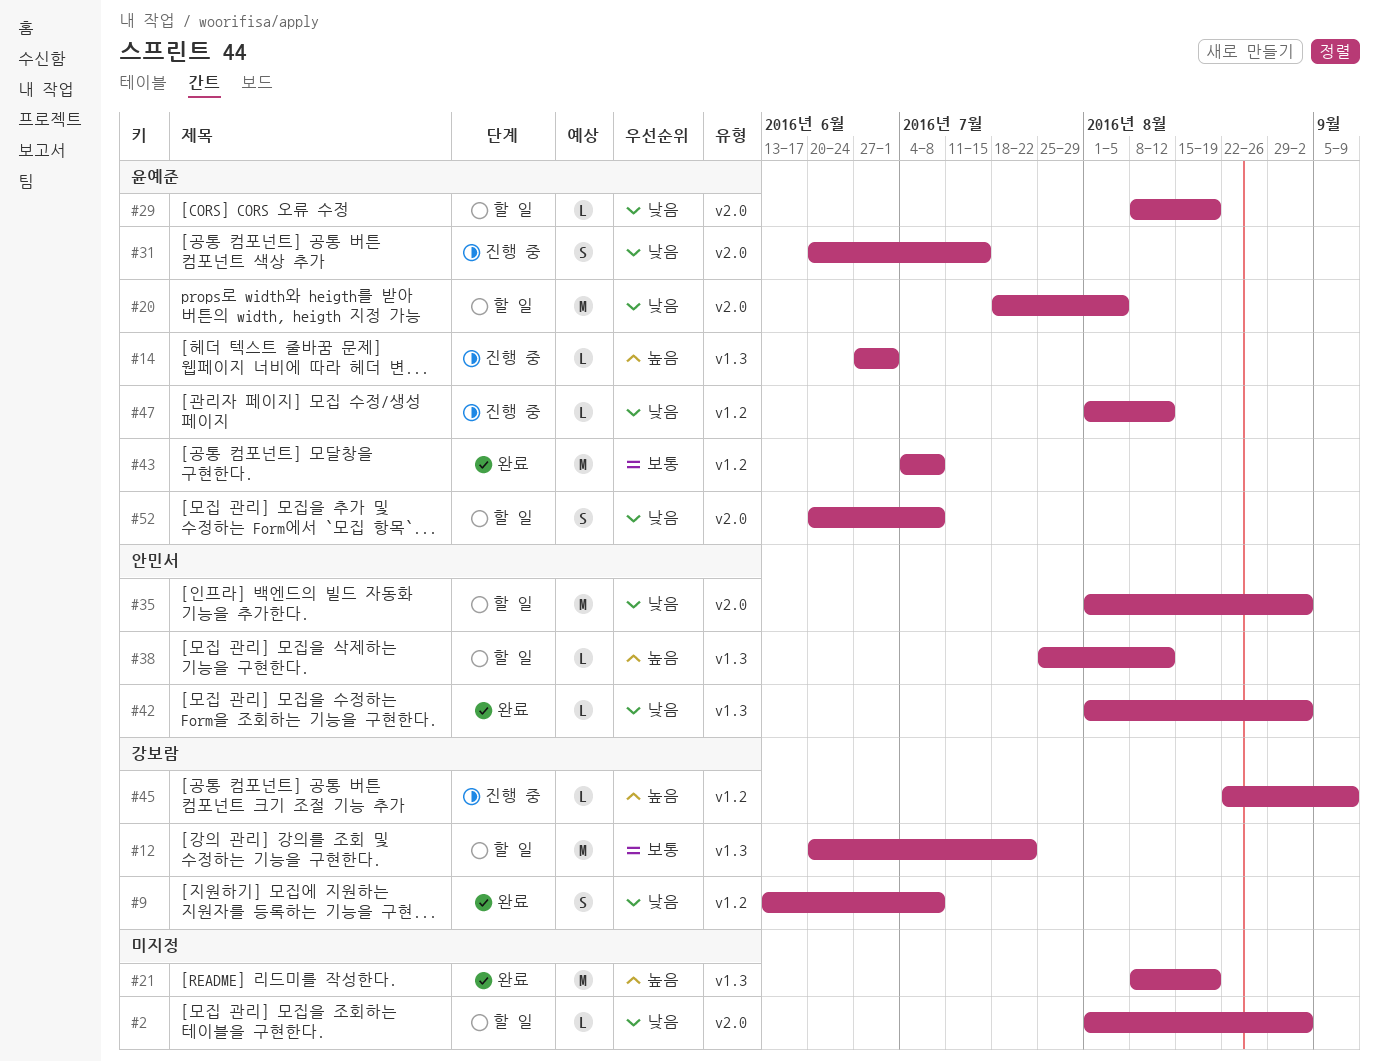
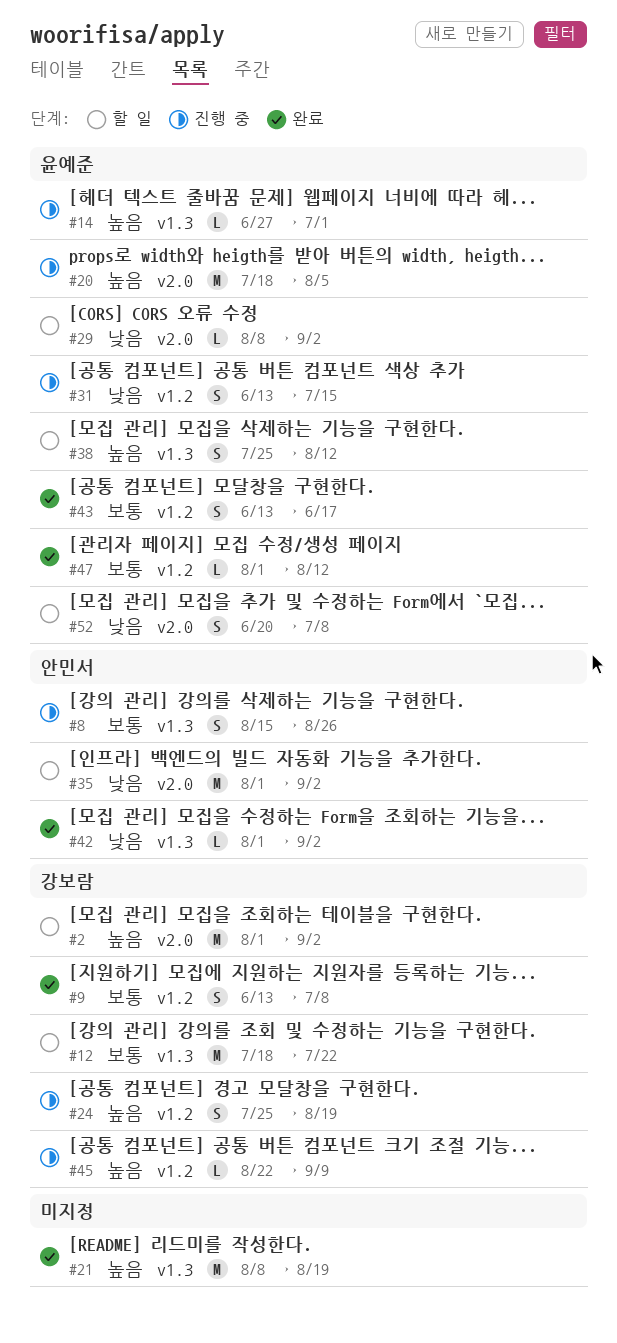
#2, owner: none -> 강보람
#2, priority: 낮음 -> 높음
#2, estimate: L -> M
#8: none -> present
#9, priority: 낮음 -> 보통
#12, start: Jun 20 -> Jul 18
#20, status: 할 일 -> 진행 중
#20, priority: 낮음 -> 높음
#24: none -> present
#29, due: Aug 19 -> Sep 2
#31, label: v2.0 -> v1.2
#31, start: Jun 20 -> Jun 13
#38, owner: 안민서 -> 윤예준
#38, estimate: L -> S
#43, estimate: M -> S
#43, start: Jul 4 -> Jun 13
#43, due: Jul 8 -> Jun 17
#47, status: 진행 중 -> 완료
#47, priority: 낮음 -> 보통

